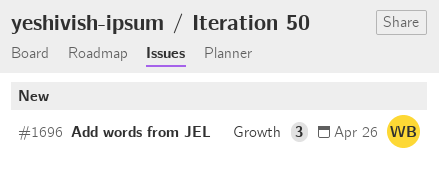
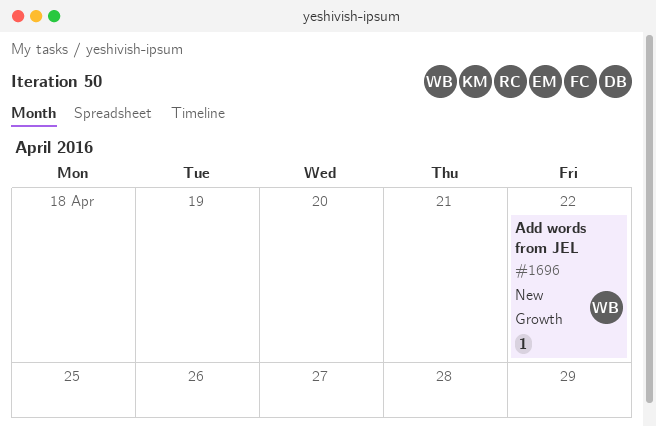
#1696, estimate: 3 -> 1
#1696, due: Apr 26 -> Apr 22

